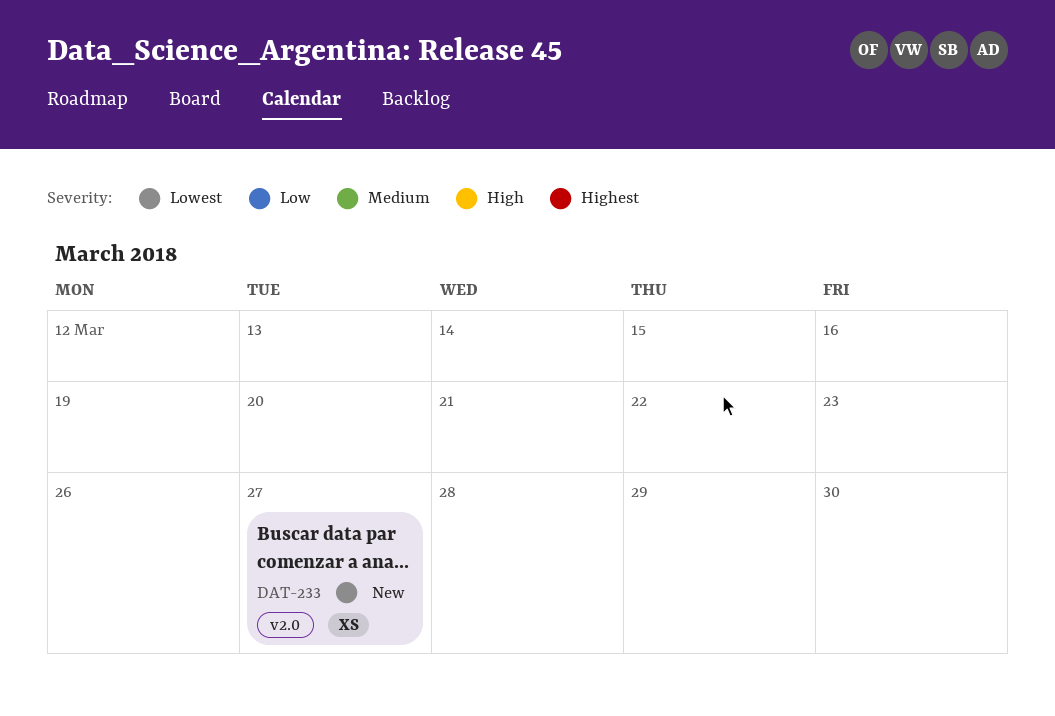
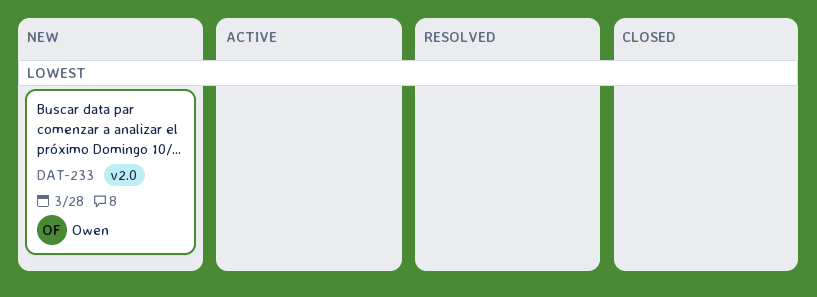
DAT-233, due: Mar 27 -> Mar 28

